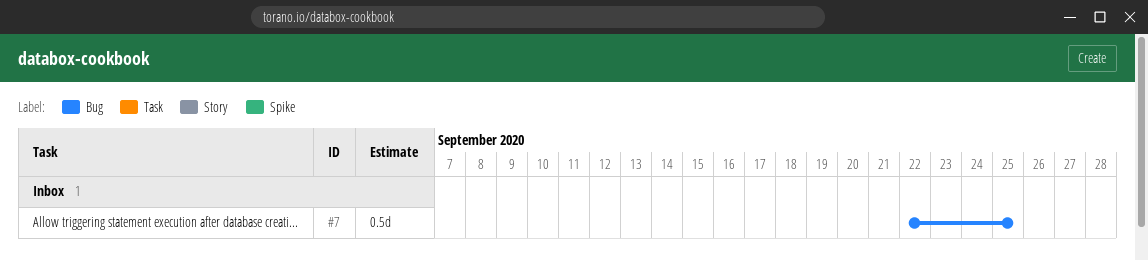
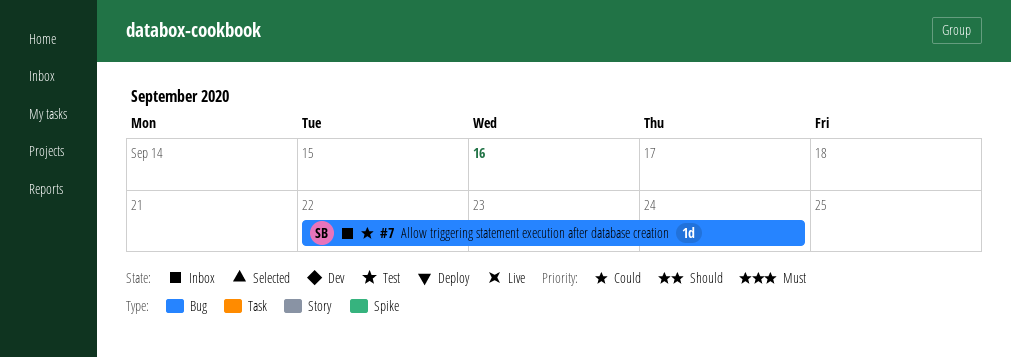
#7, estimate: 0.5d -> 1d
#7, due: Sep 25 -> Sep 24

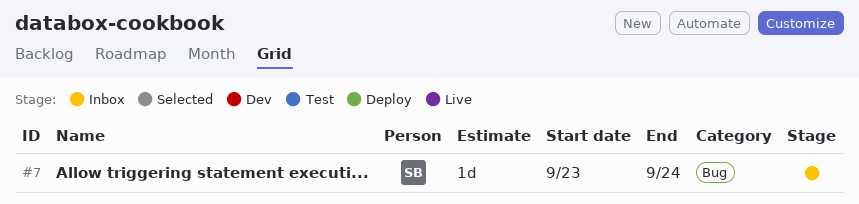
#7, start: Sep 22 -> Sep 23

